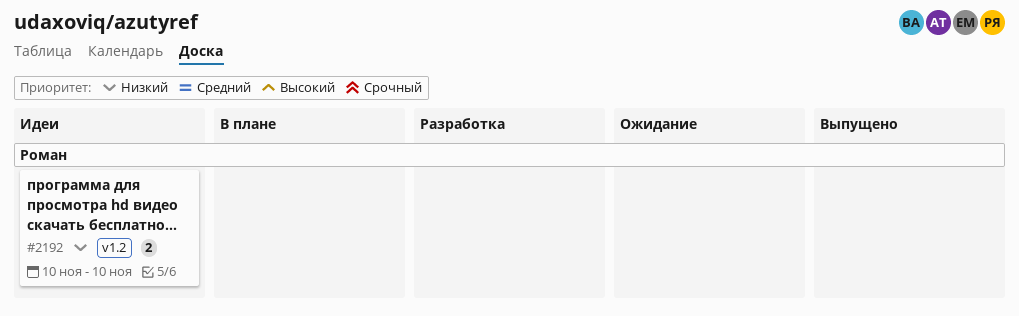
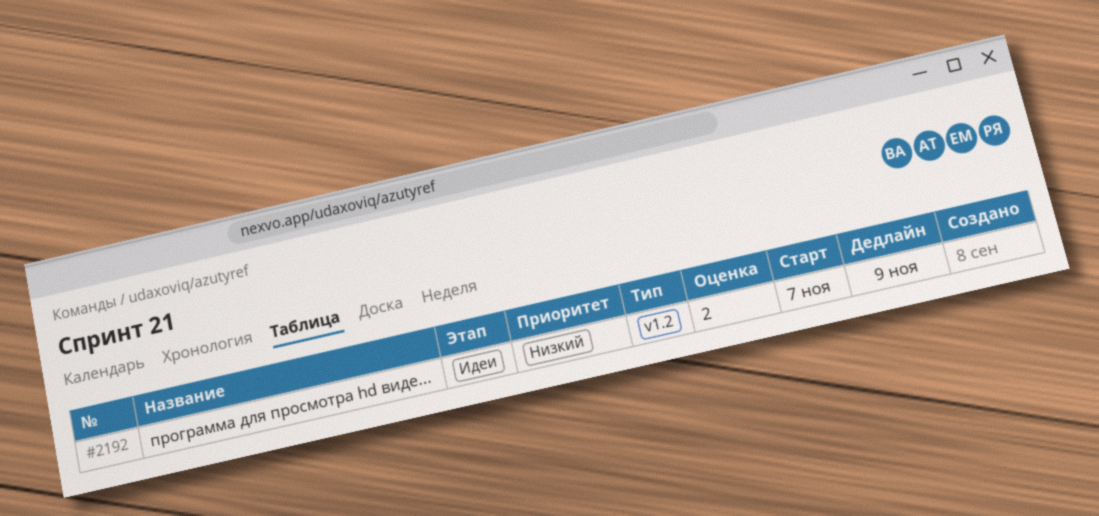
#2192, start: Nov 10 -> Nov 7
#2192, due: Nov 10 -> Nov 9

